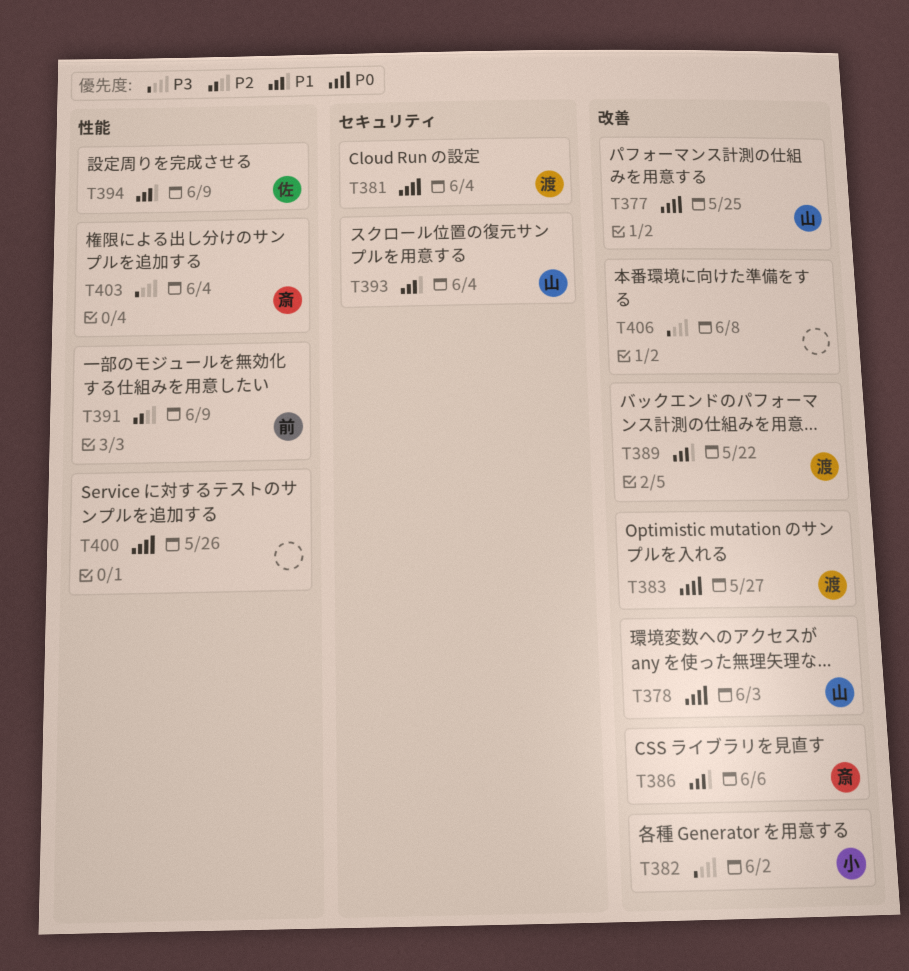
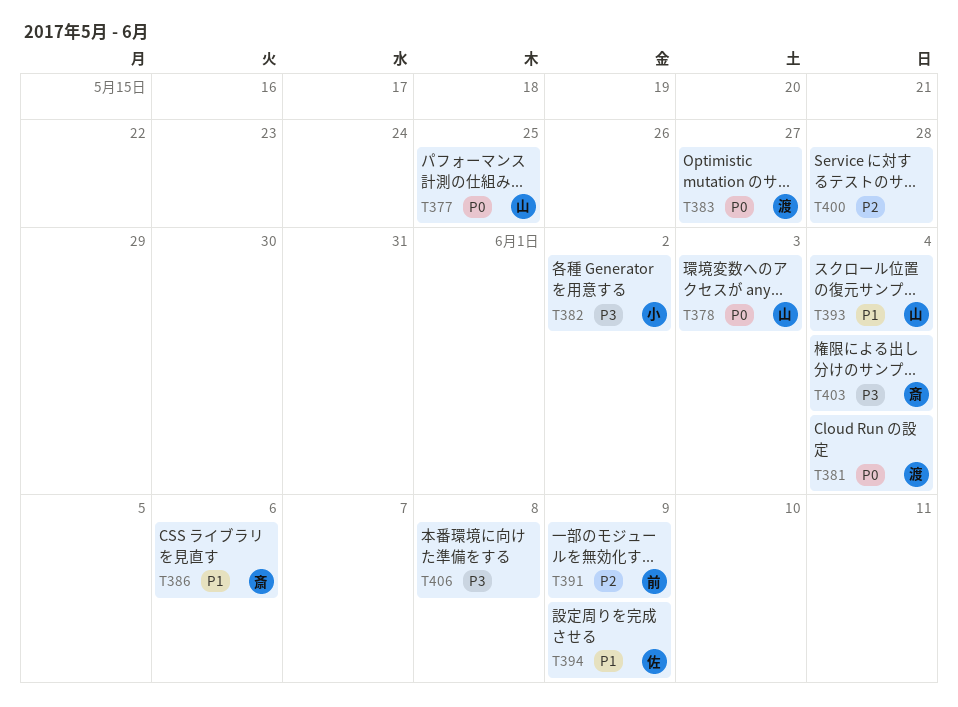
T389: present -> none
T400, priority: P0 -> P2
T400, due: May 26 -> May 28

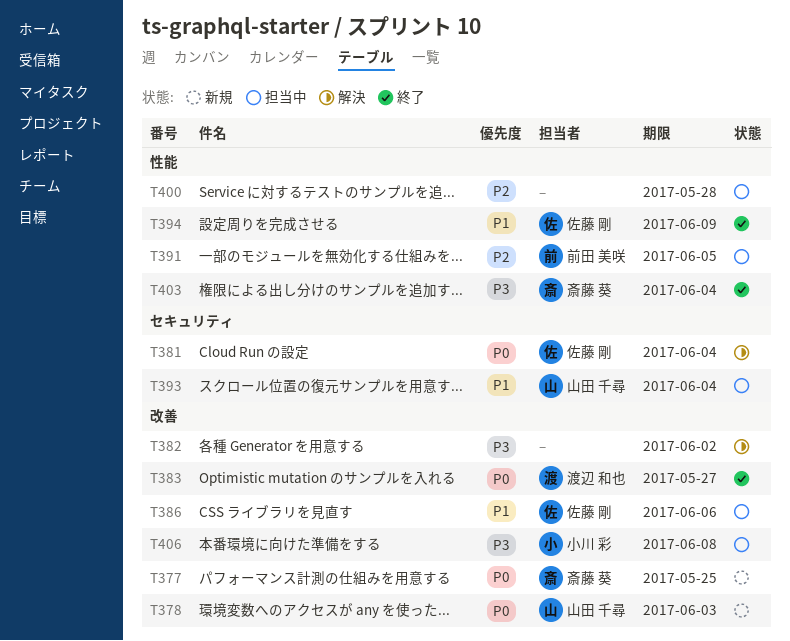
T377, owner: 山田 千尋 -> 斎藤 葵
T381, owner: 渡辺 和也 -> 佐藤 剛
T382, owner: 小川 彩 -> none
T386, owner: 斎藤 葵 -> 佐藤 剛
T391, due: Jun 9 -> Jun 5
T406, owner: none -> 小川 彩

